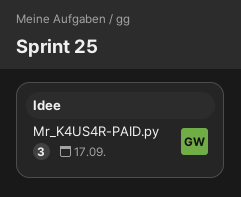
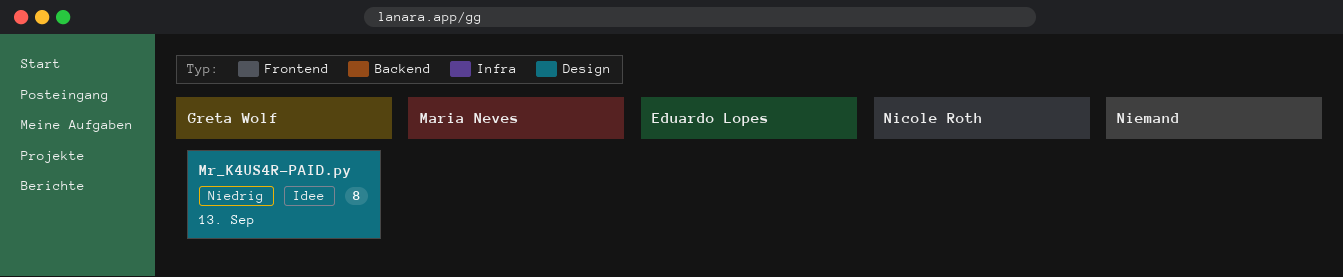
Mr_K4US4R-PAID.py, estimate: 3 -> 8
Mr_K4US4R-PAID.py, due: Sep 17 -> Sep 13

